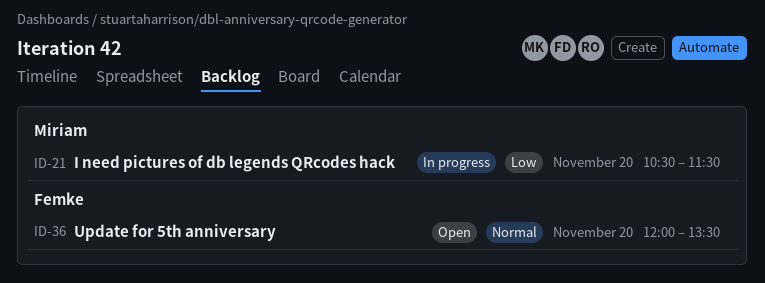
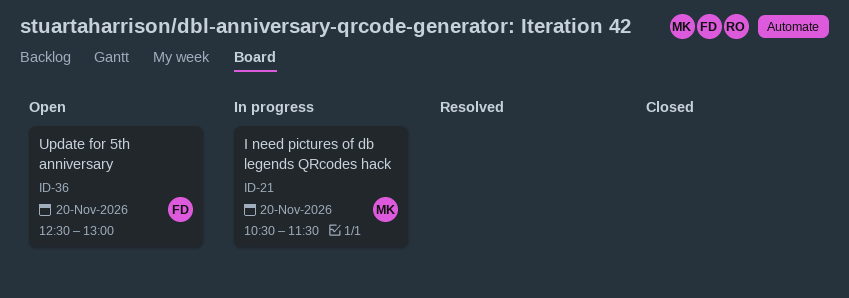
ID-36, begins: 12:00 -> 12:30
ID-36, ends: 13:30 -> 13:00

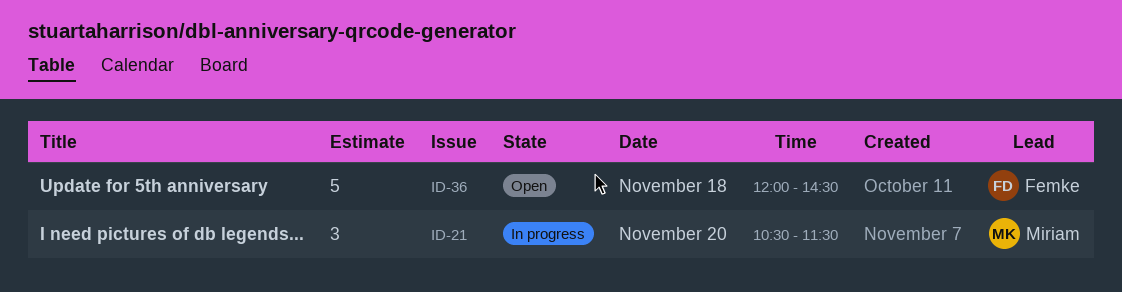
ID-36, day: Nov 20 -> Nov 18
ID-36, begins: 12:30 -> 12:00
ID-36, ends: 13:00 -> 14:30

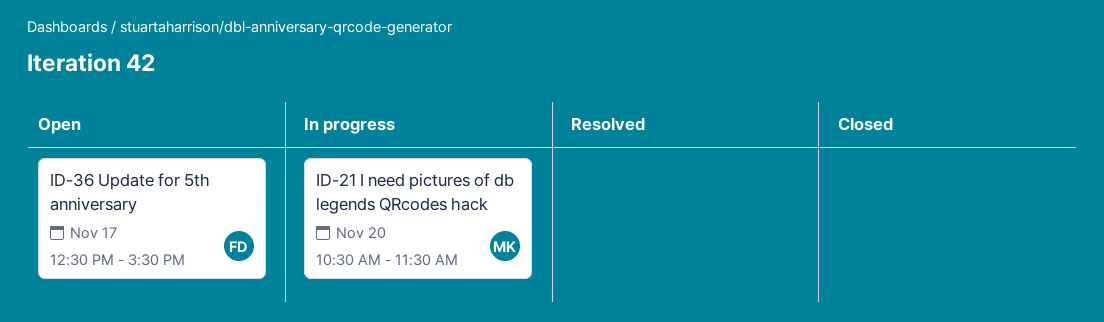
ID-36, day: Nov 18 -> Nov 17
ID-36, begins: 12:00 -> 12:30
ID-36, ends: 14:30 -> 15:30

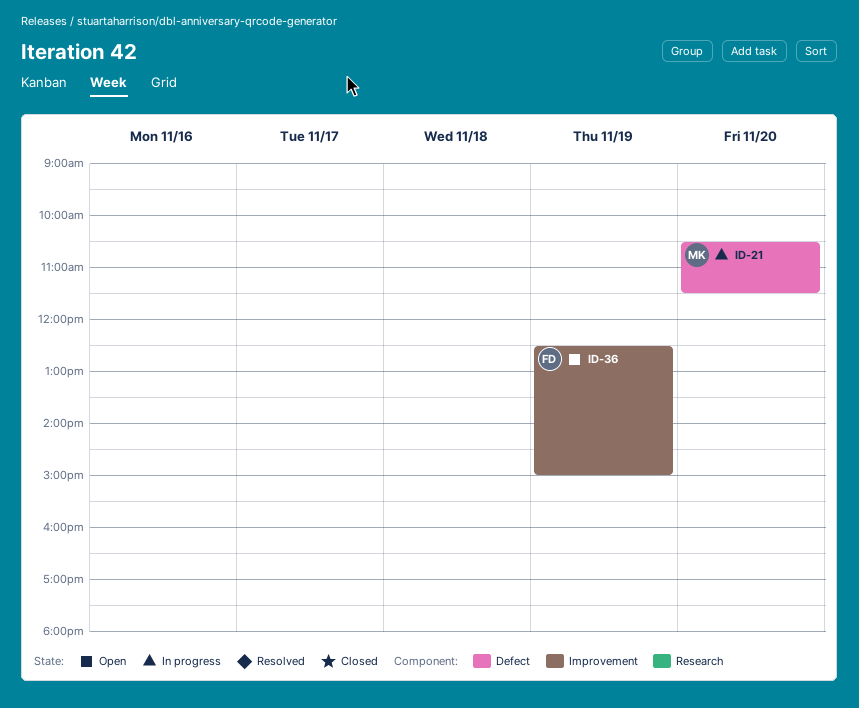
ID-36, day: Nov 17 -> Nov 19
ID-36, ends: 15:30 -> 15:00

